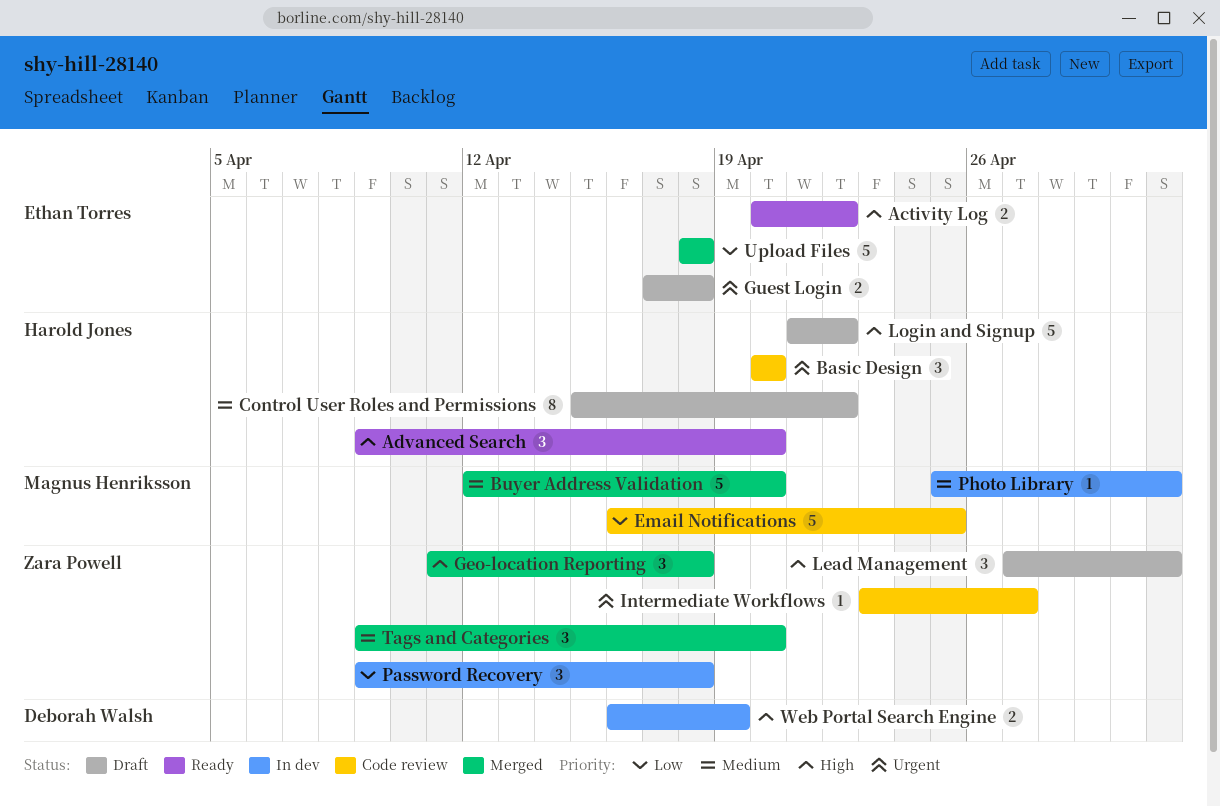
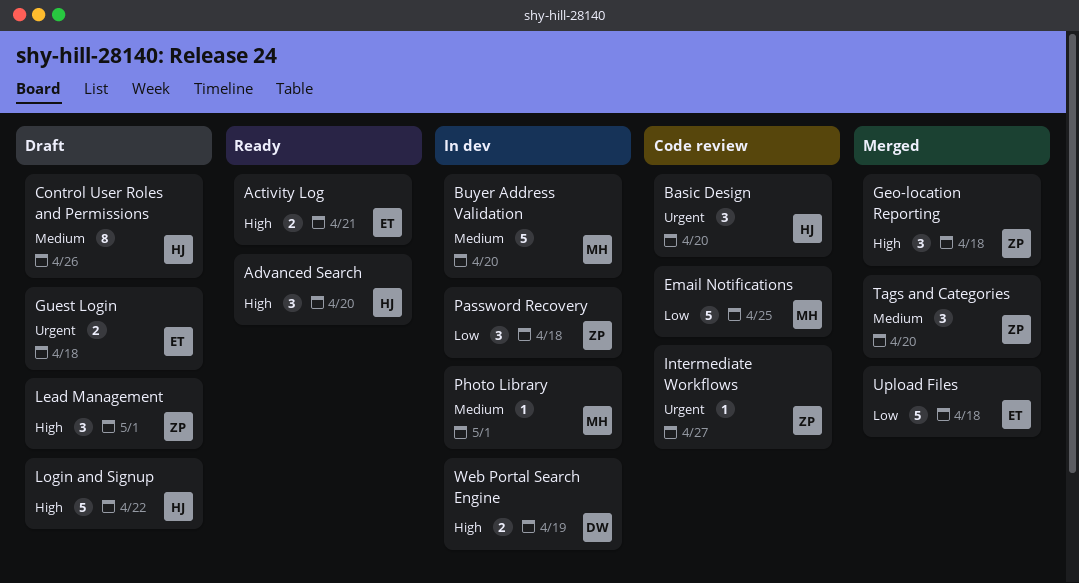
Activity Log, due: Apr 22 -> Apr 21
Buyer Address Validation, status: Merged -> In dev
Control User Roles and Permissions, due: Apr 22 -> Apr 26

